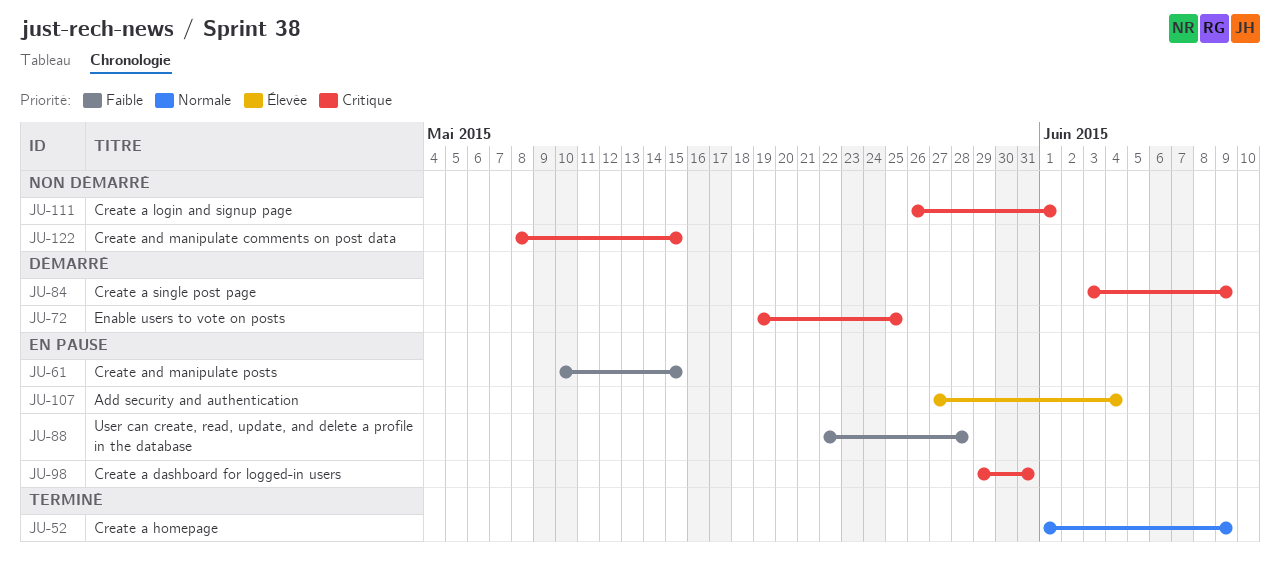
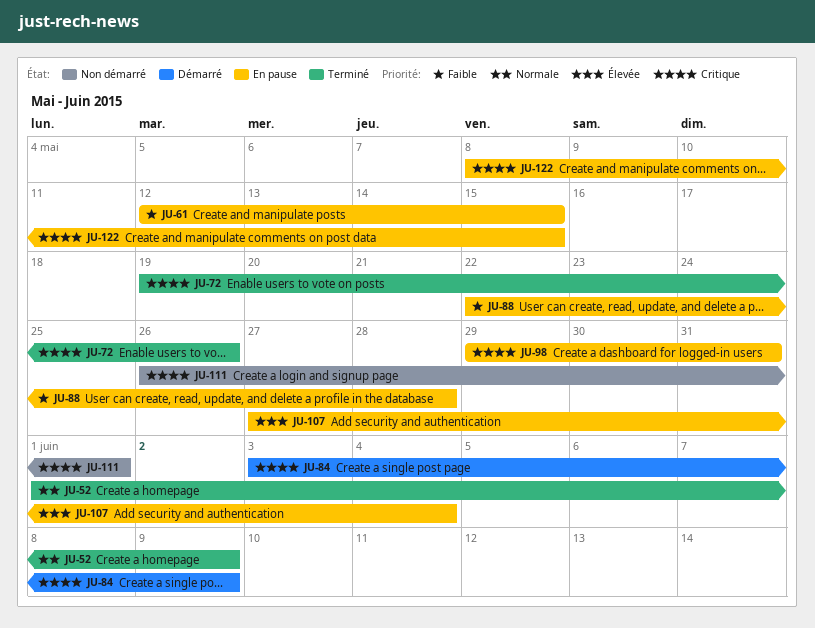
JU-61, start: May 10 -> May 12
JU-72, status: Démarré -> Terminé
JU-72, due: May 25 -> May 26
JU-122, status: Non démarré -> En pause

